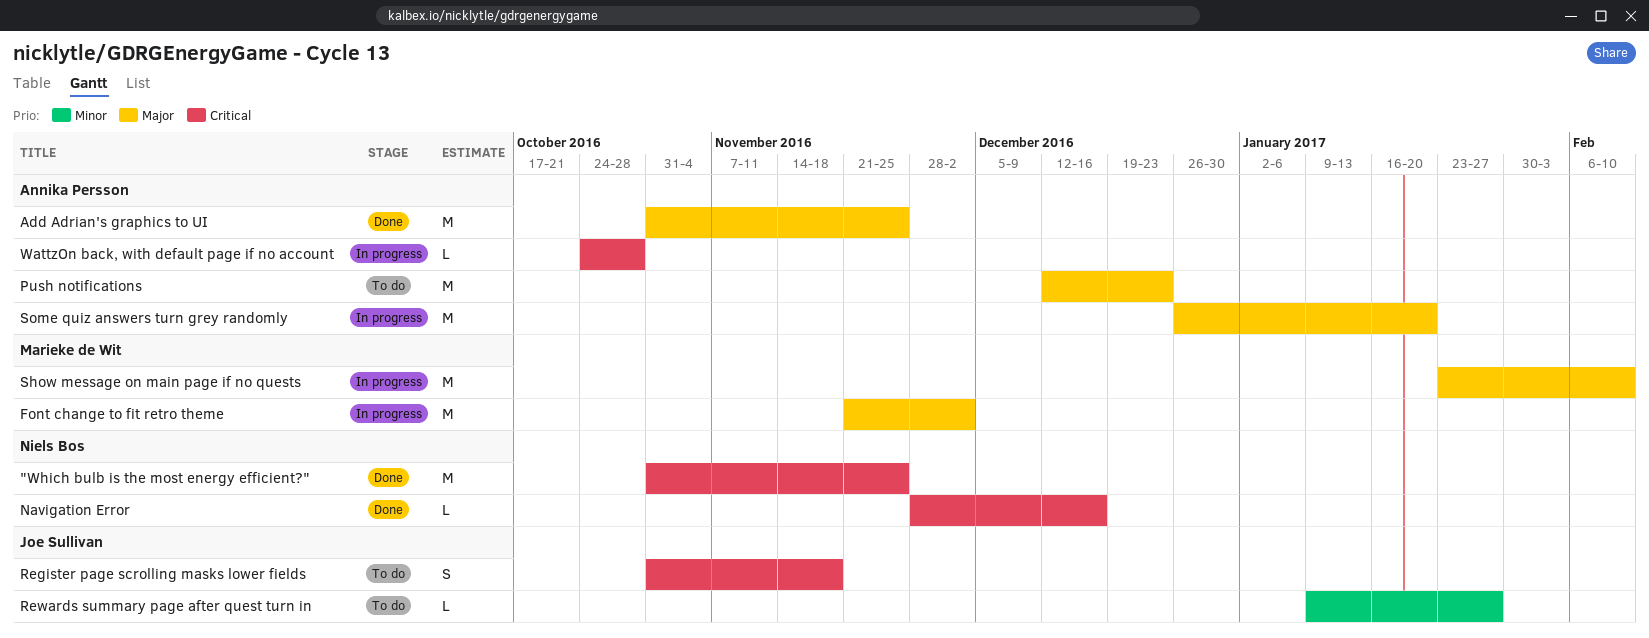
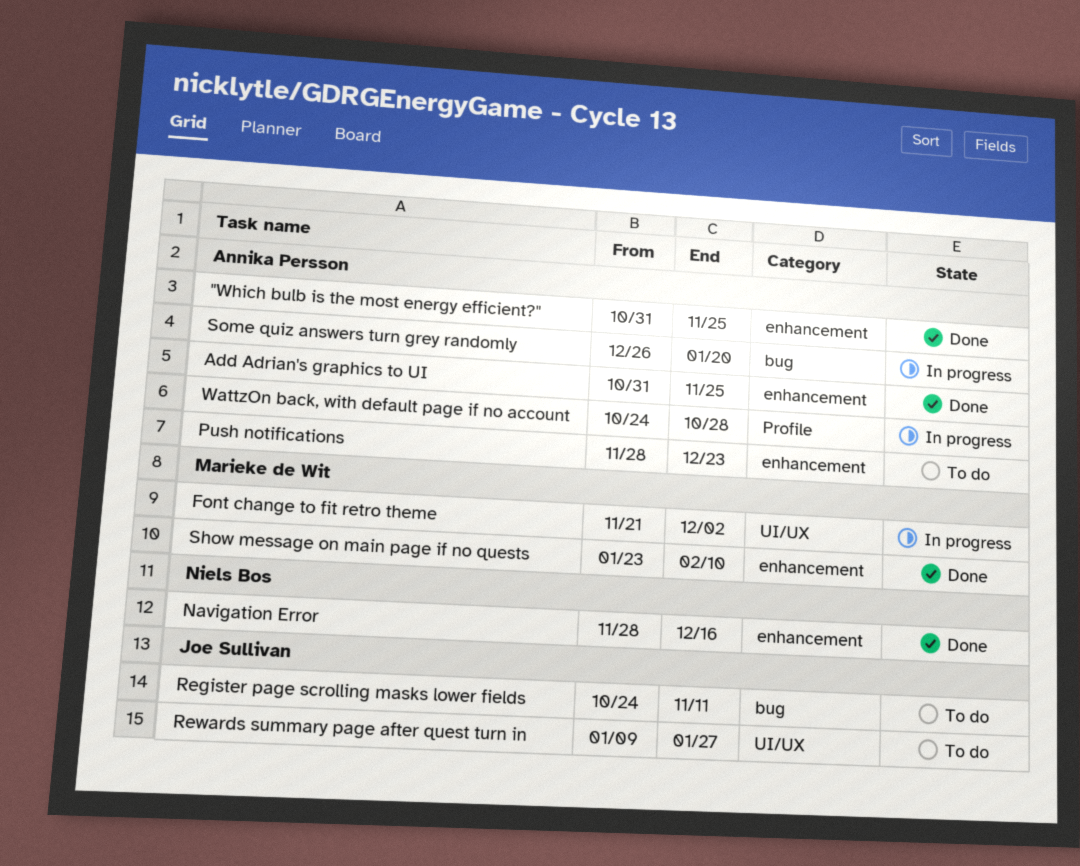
"Which bulb is the most energy efficient?", owner: Niels Bos -> Annika Persson
Push notifications, start: Dec 12 -> Nov 28
Register page scrolling masks lower fields, start: Oct 31 -> Oct 24
Register page scrolling masks lower fields, due: Nov 18 -> Nov 11
Show message on main page if no quests, status: In progress -> Done

